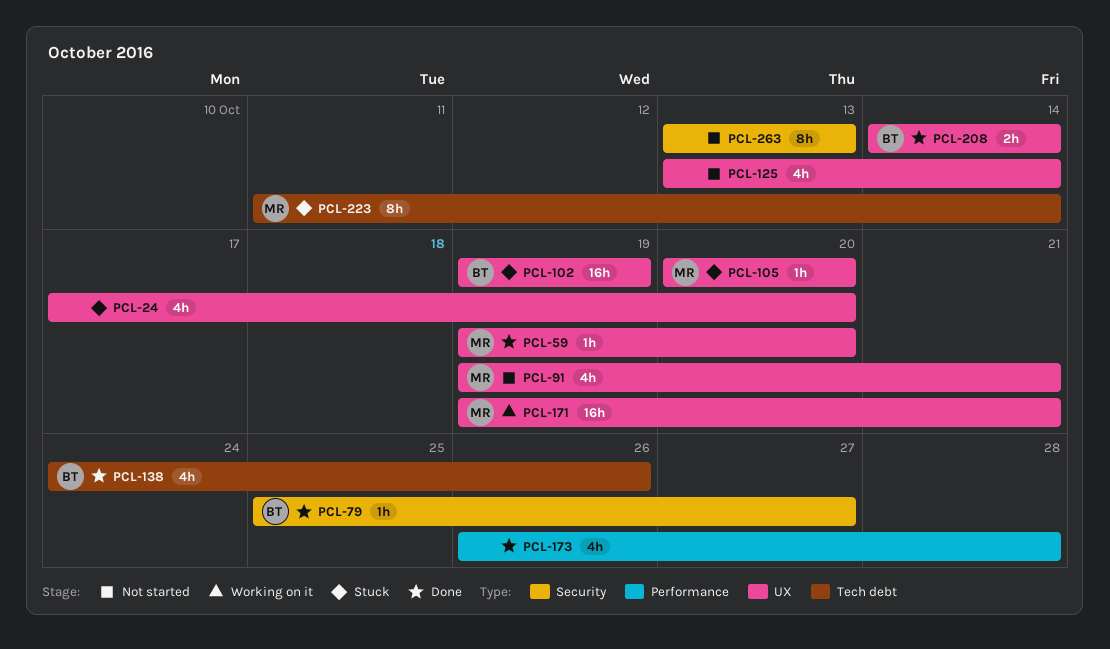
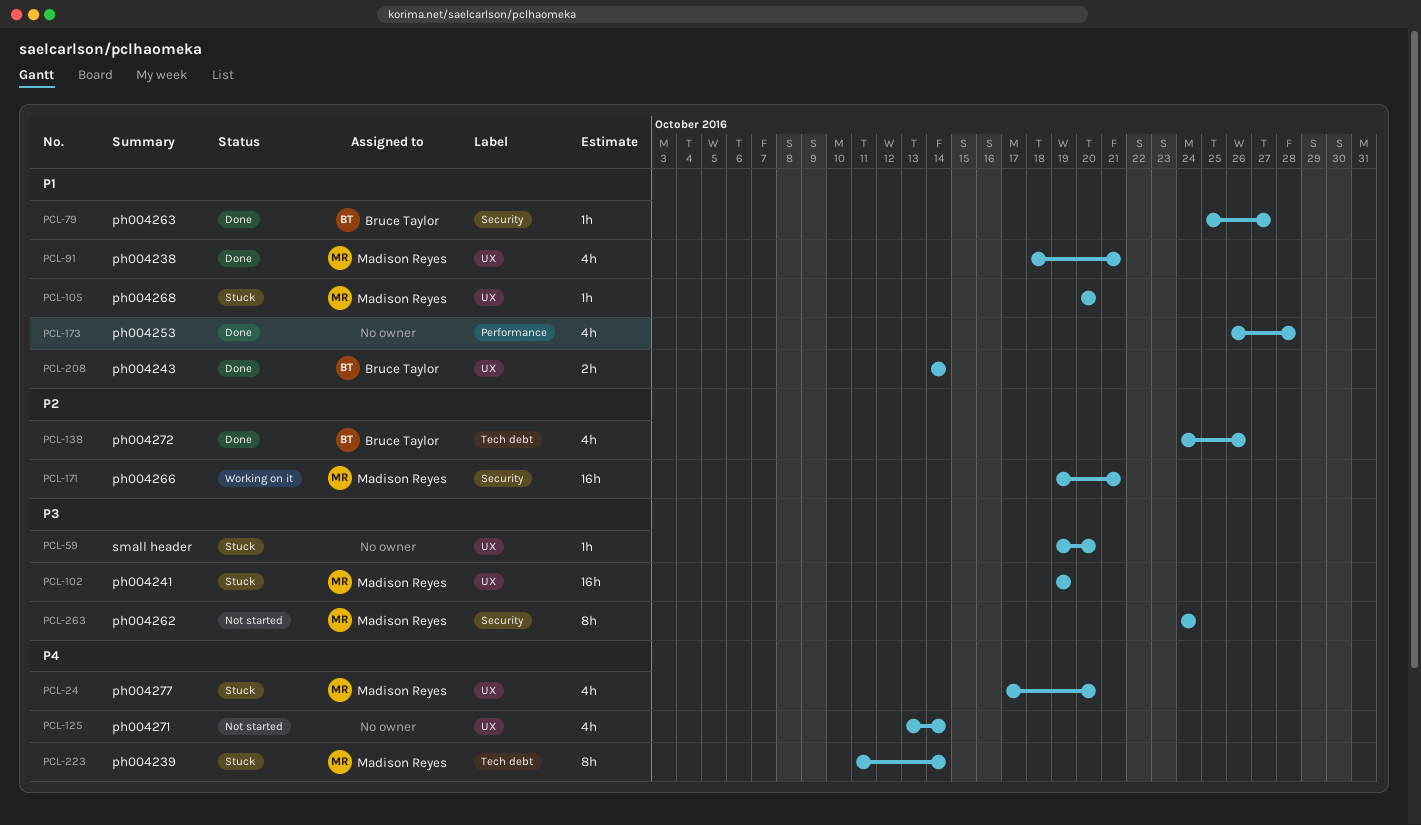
PCL-24, owner: none -> Madison Reyes
PCL-59, status: Done -> Stuck
PCL-59, owner: Madison Reyes -> none
PCL-91, status: Not started -> Done
PCL-91, start: Oct 19 -> Oct 18
PCL-102, owner: Bruce Taylor -> Madison Reyes
PCL-171, label: UX -> Security
PCL-263, owner: none -> Madison Reyes
PCL-263, start: Oct 13 -> Oct 24
PCL-263, due: Oct 13 -> Oct 24

